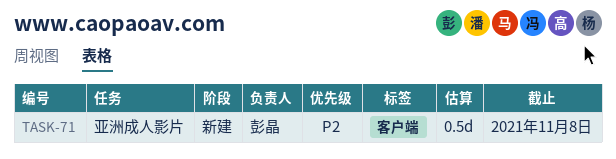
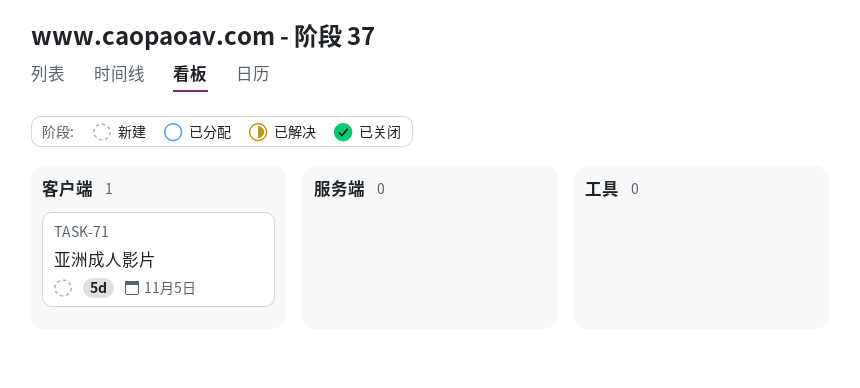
TASK-71, estimate: 0.5d -> 5d
TASK-71, due: Nov 8 -> Nov 5

